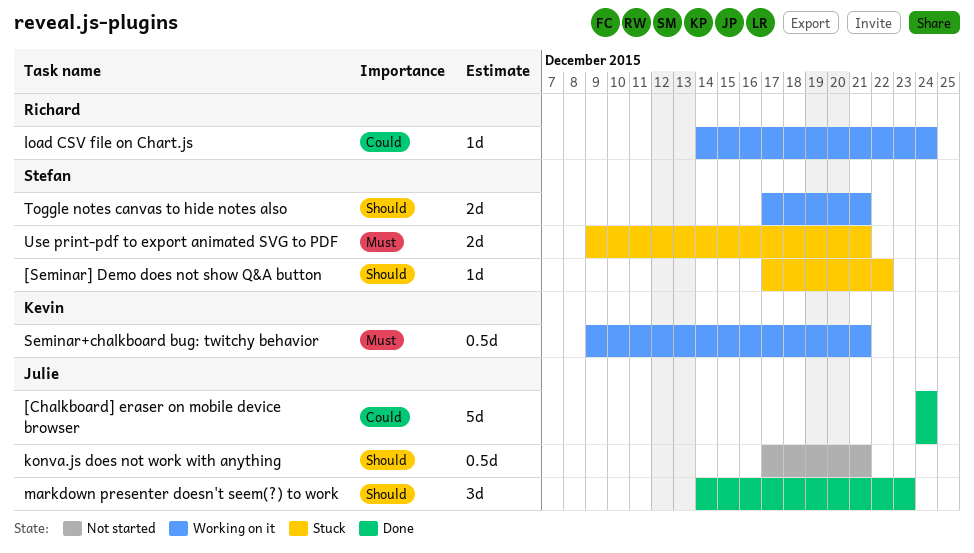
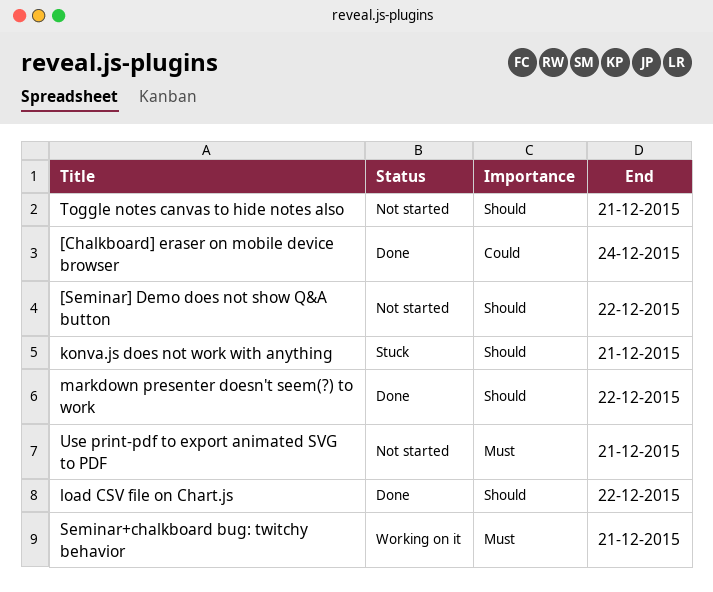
[Seminar] Demo does not show Q&A button, status: Stuck -> Not started
konva.js does not work with anything, status: Not started -> Stuck
load CSV file on Chart.js, status: Working on it -> Done
load CSV file on Chart.js, priority: Could -> Should
load CSV file on Chart.js, due: Dec 24 -> Dec 22
markdown presenter doesn't seem(?) to work, due: Dec 23 -> Dec 22
Toggle notes canvas to hide notes also, status: Working on it -> Not started
Use print-pdf to export animated SVG to PDF, status: Stuck -> Not started

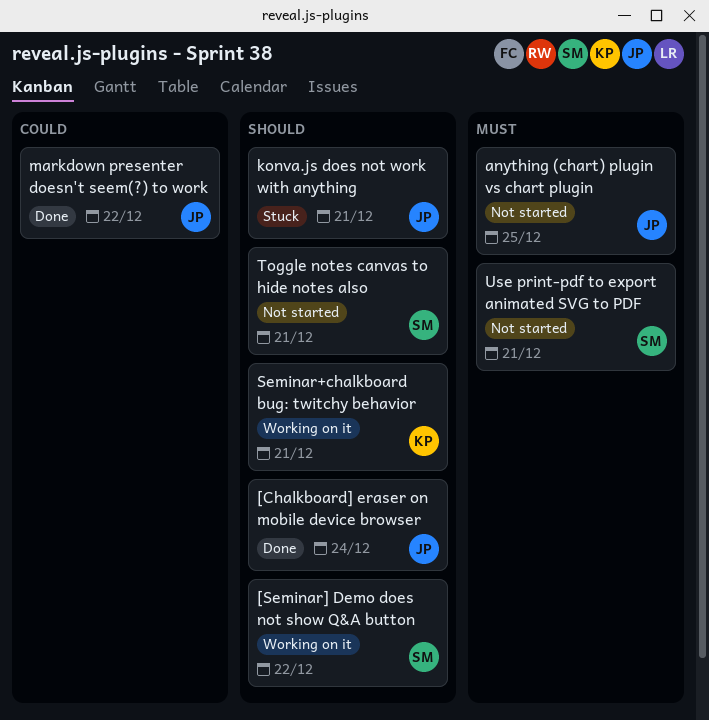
[Chalkboard] eraser on mobile device browser, priority: Could -> Should
[Seminar] Demo does not show Q&A button, status: Not started -> Working on it
anything (chart) plugin vs chart plugin: none -> present
load CSV file on Chart.js: present -> none
markdown presenter doesn't seem(?) to work, priority: Should -> Could
Seminar+chalkboard bug: twitchy behavior, priority: Must -> Should

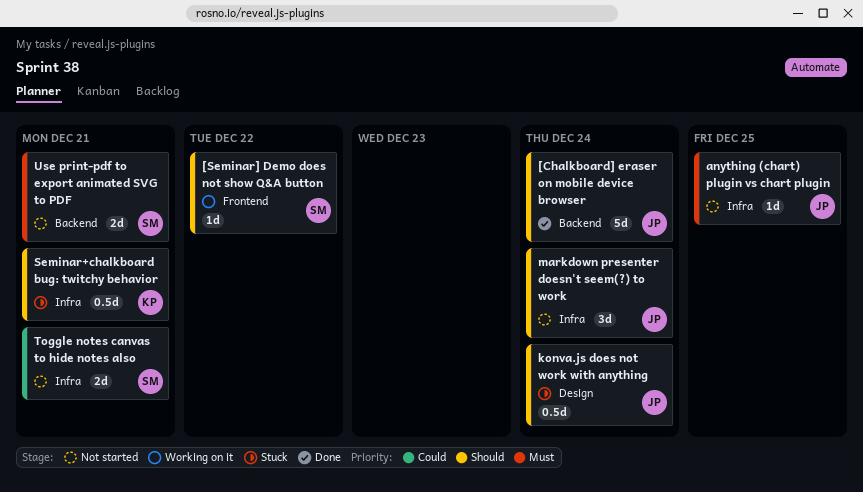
konva.js does not work with anything, due: Dec 21 -> Dec 24
markdown presenter doesn't seem(?) to work, status: Done -> Not started
markdown presenter doesn't seem(?) to work, priority: Could -> Should
markdown presenter doesn't seem(?) to work, due: Dec 22 -> Dec 24
Seminar+chalkboard bug: twitchy behavior, status: Working on it -> Stuck
Toggle notes canvas to hide notes also, priority: Should -> Could

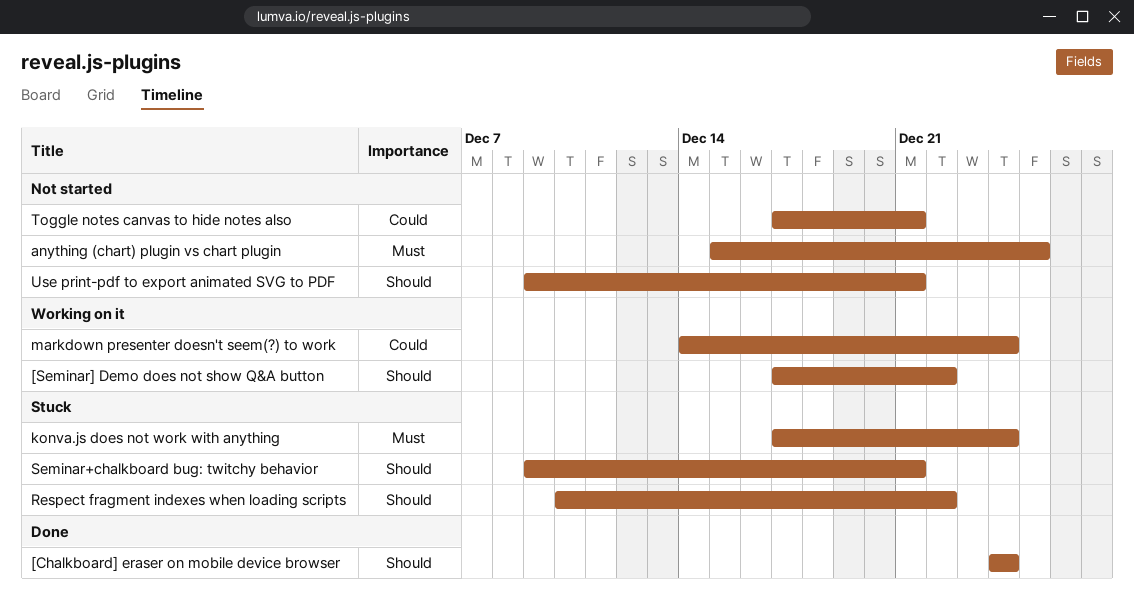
konva.js does not work with anything, priority: Should -> Must
markdown presenter doesn't seem(?) to work, status: Not started -> Working on it
markdown presenter doesn't seem(?) to work, priority: Should -> Could
Respect fragment indexes when loading scripts: none -> present
Use print-pdf to export animated SVG to PDF, priority: Must -> Should

